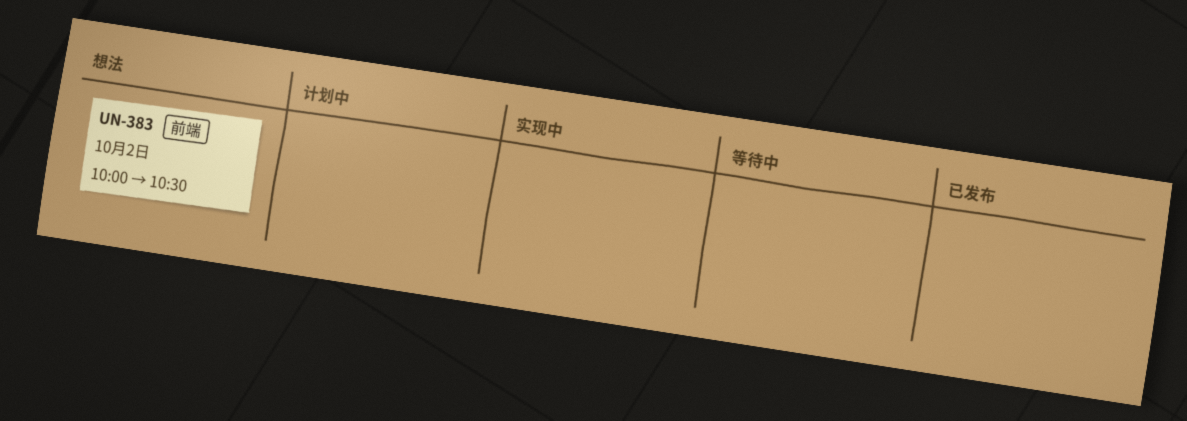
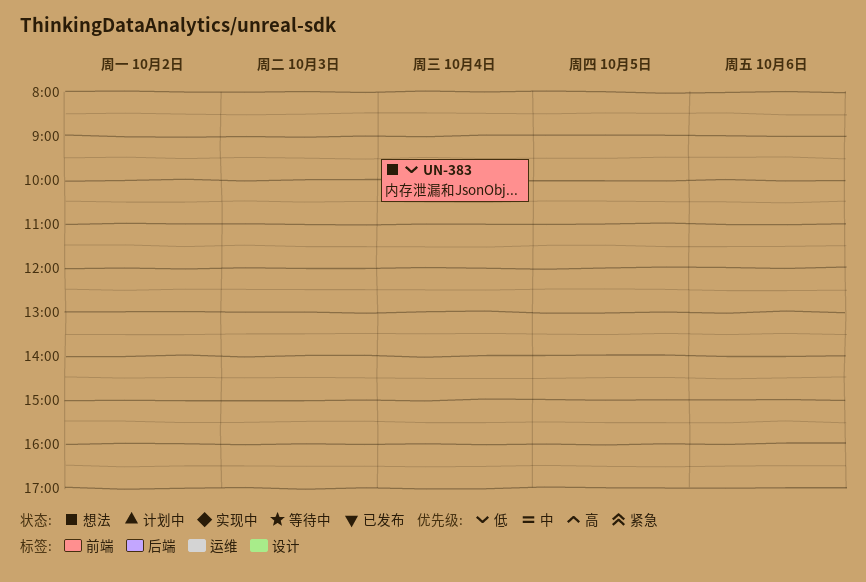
UN-383, day: Oct 2 -> Oct 4
UN-383, begins: 10:00 -> 09:30

